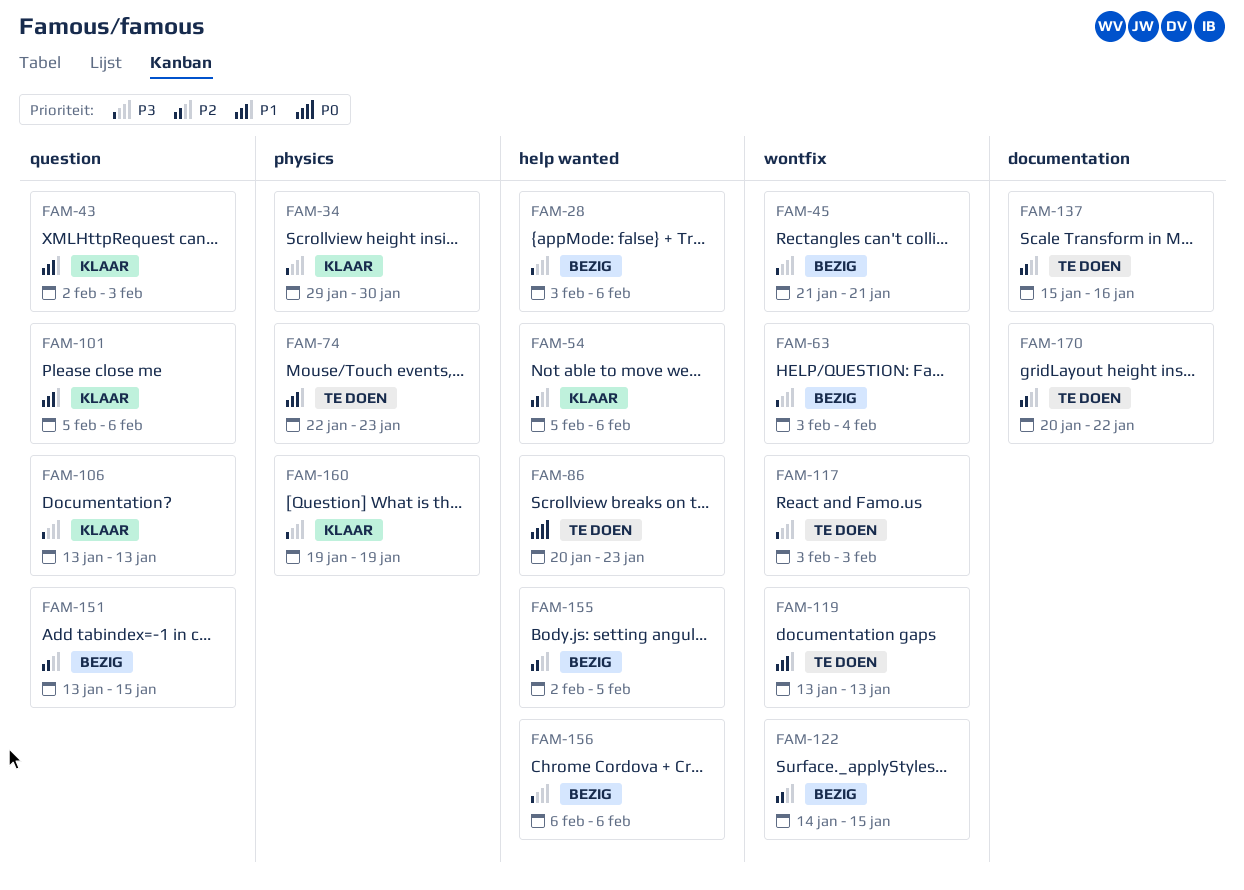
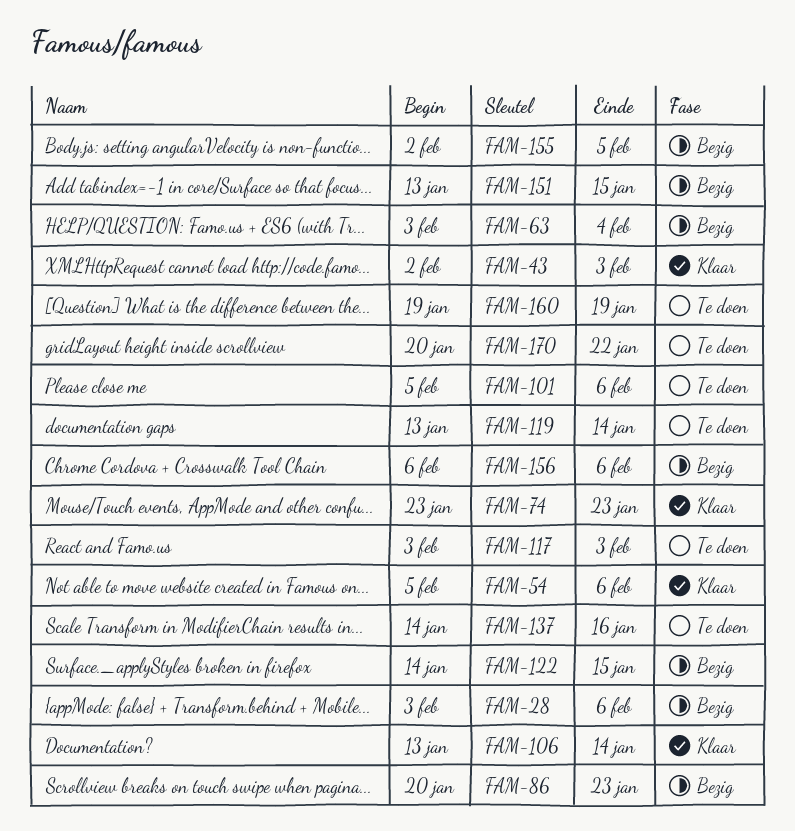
FAM-34: present -> none
FAM-45: present -> none
FAM-74, status: Te doen -> Klaar
FAM-74, start: Jan 22 -> Jan 23
FAM-86, status: Te doen -> Bezig
FAM-101, status: Klaar -> Te doen
FAM-106, due: Jan 13 -> Jan 14
FAM-119, due: Jan 13 -> Jan 14
FAM-137, start: Jan 15 -> Jan 14
FAM-160, status: Klaar -> Te doen

